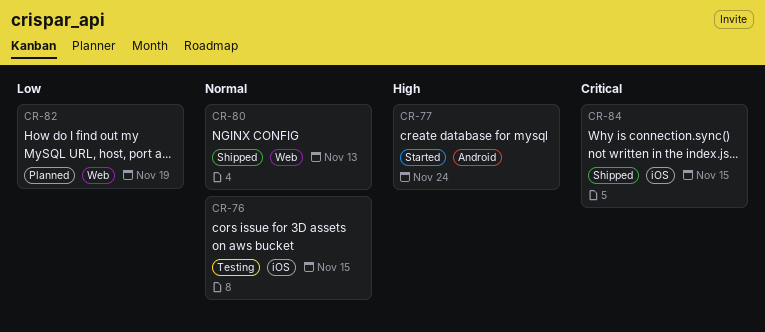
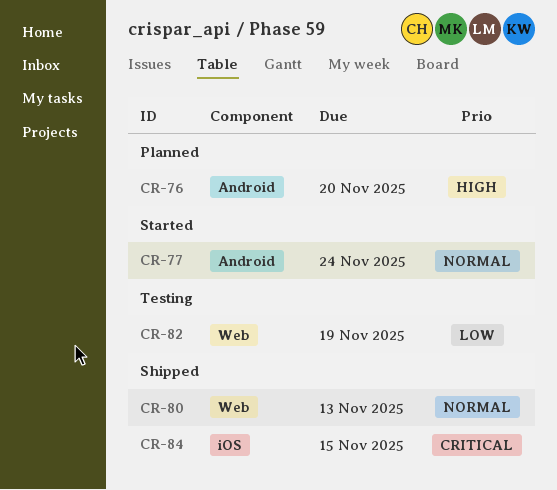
CR-76, status: Testing -> Planned
CR-76, priority: Normal -> High
CR-76, label: iOS -> Android
CR-76, due: Nov 15 -> Nov 20
CR-77, priority: High -> Normal
CR-82, status: Planned -> Testing

